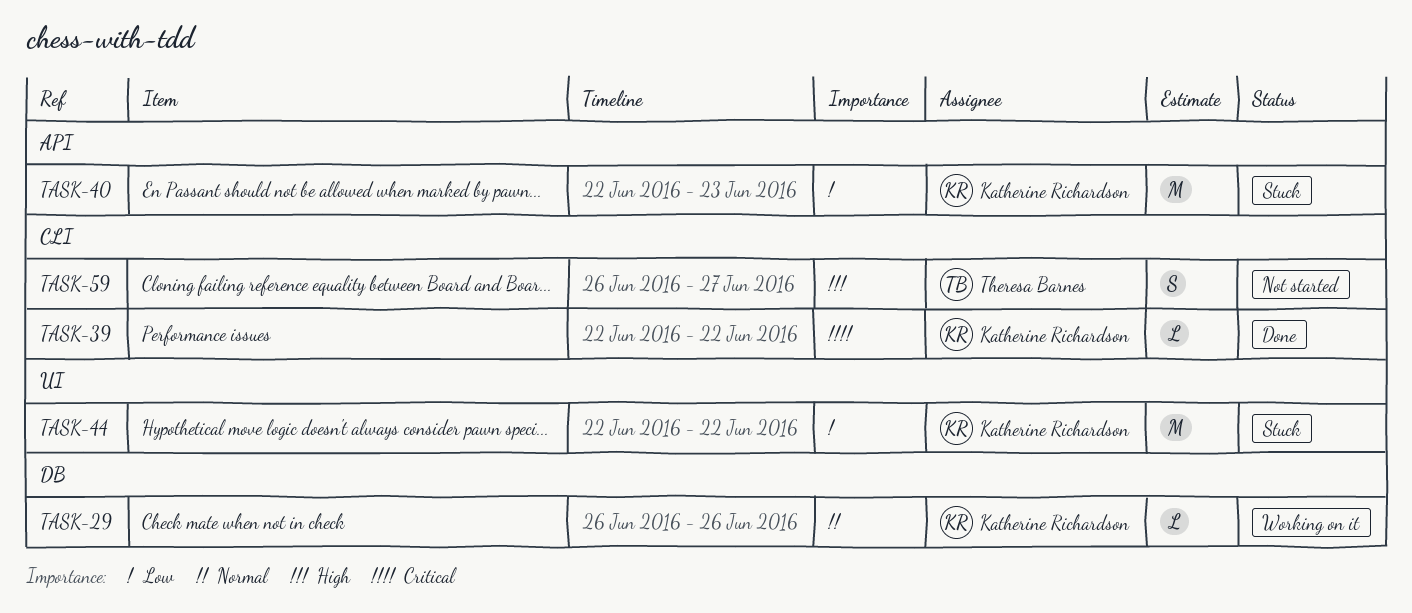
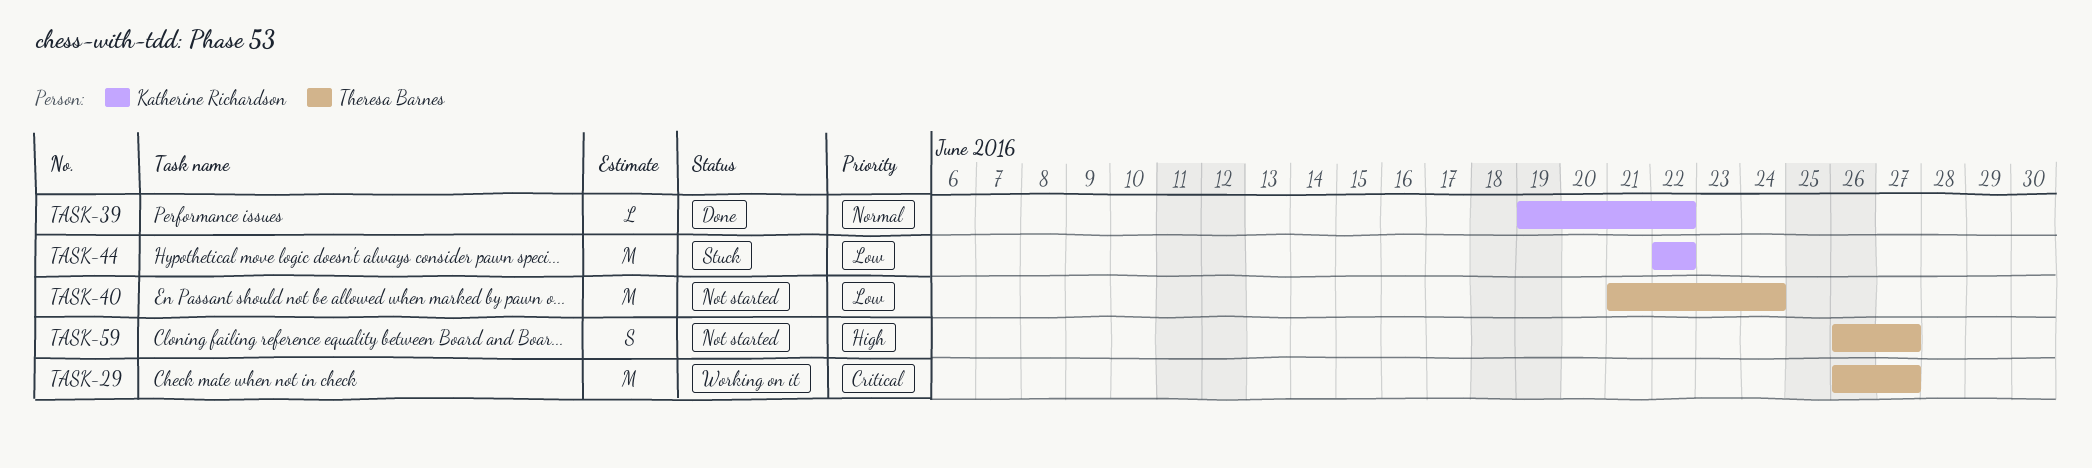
TASK-29, owner: Katherine Richardson -> Theresa Barnes
TASK-29, priority: Normal -> Critical
TASK-29, estimate: L -> M
TASK-29, due: Jun 26 -> Jun 27
TASK-39, priority: Critical -> Normal
TASK-39, start: Jun 22 -> Jun 19
TASK-40, status: Stuck -> Not started
TASK-40, owner: Katherine Richardson -> Theresa Barnes
TASK-40, start: Jun 22 -> Jun 21
TASK-40, due: Jun 23 -> Jun 24

